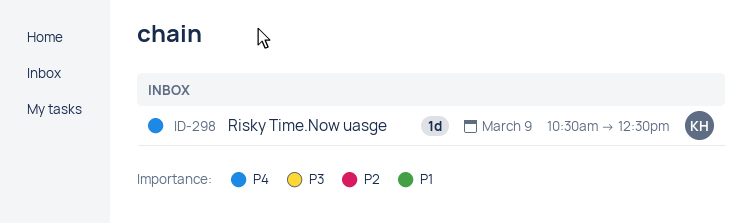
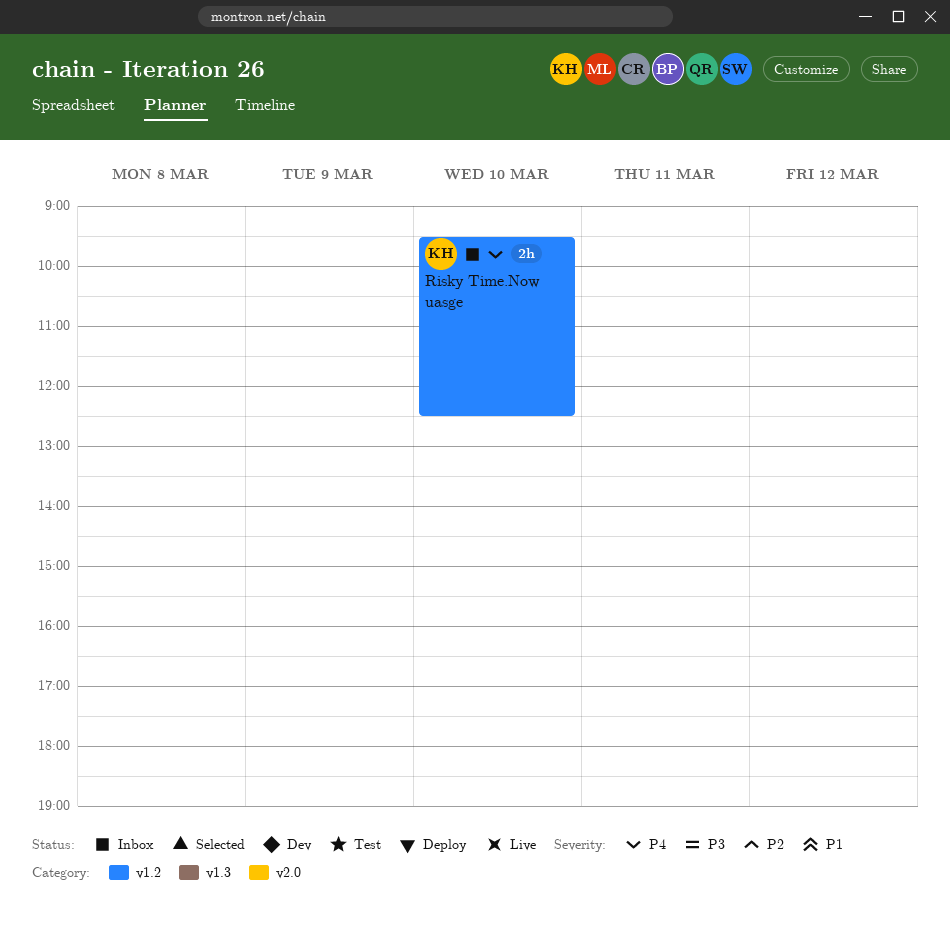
Risky Time.Now uasge, estimate: 1d -> 2h
Risky Time.Now uasge, day: Mar 9 -> Mar 10
Risky Time.Now uasge, begins: 10:30 -> 09:30

